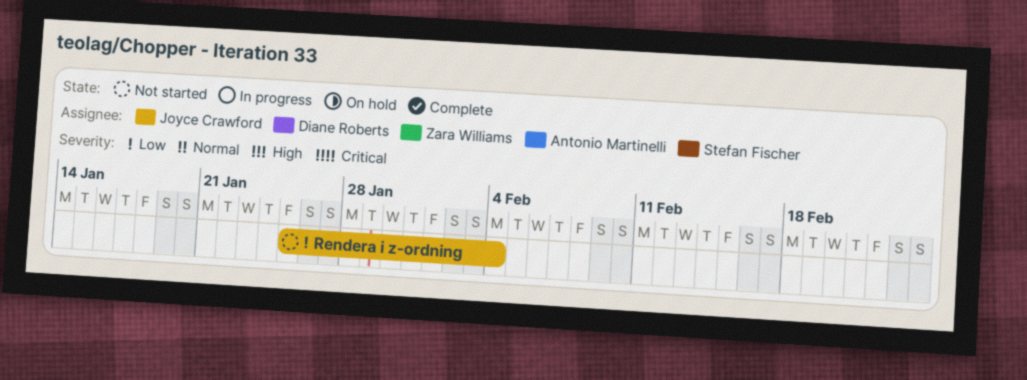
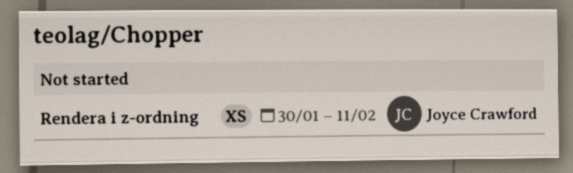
Rendera i z-ordning, start: Jan 25 -> Jan 30
Rendera i z-ordning, due: Feb 4 -> Feb 11

